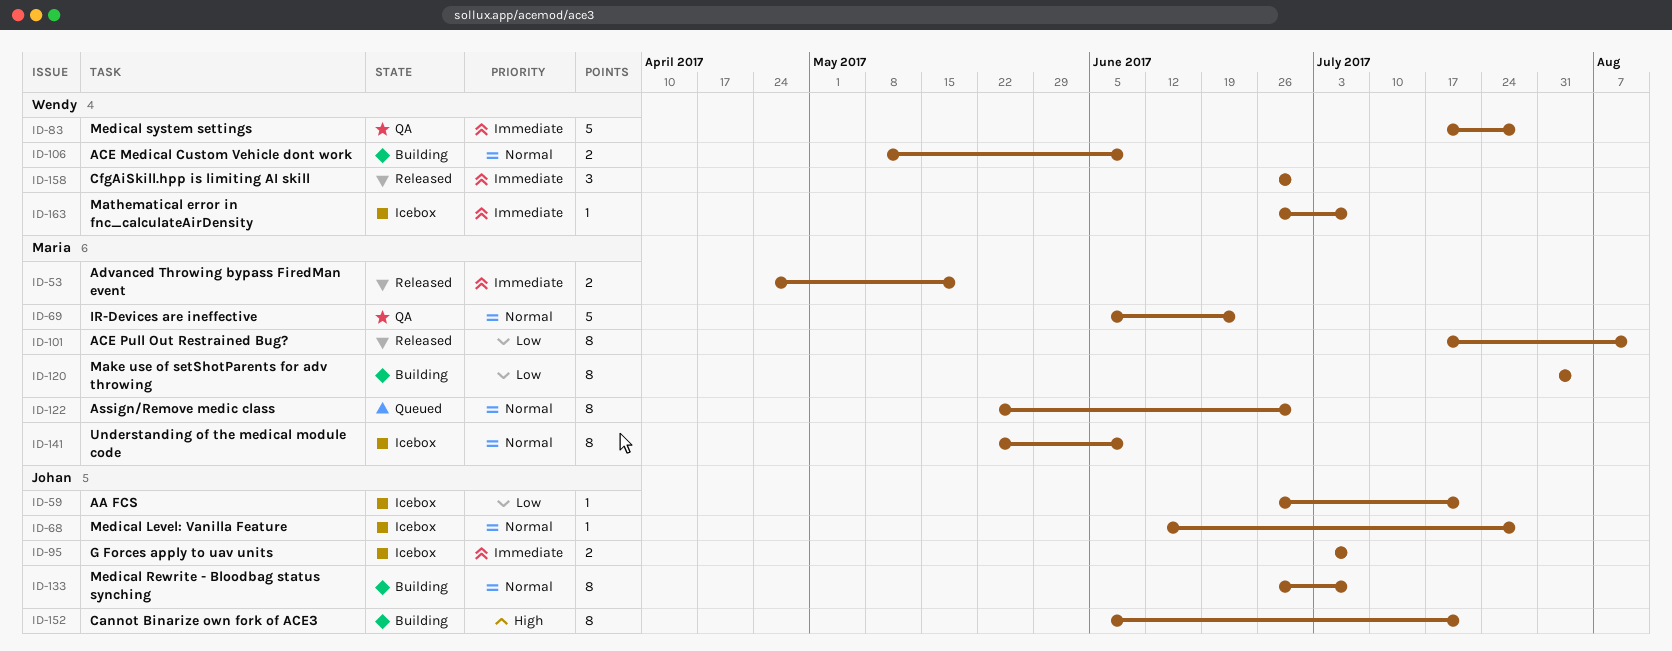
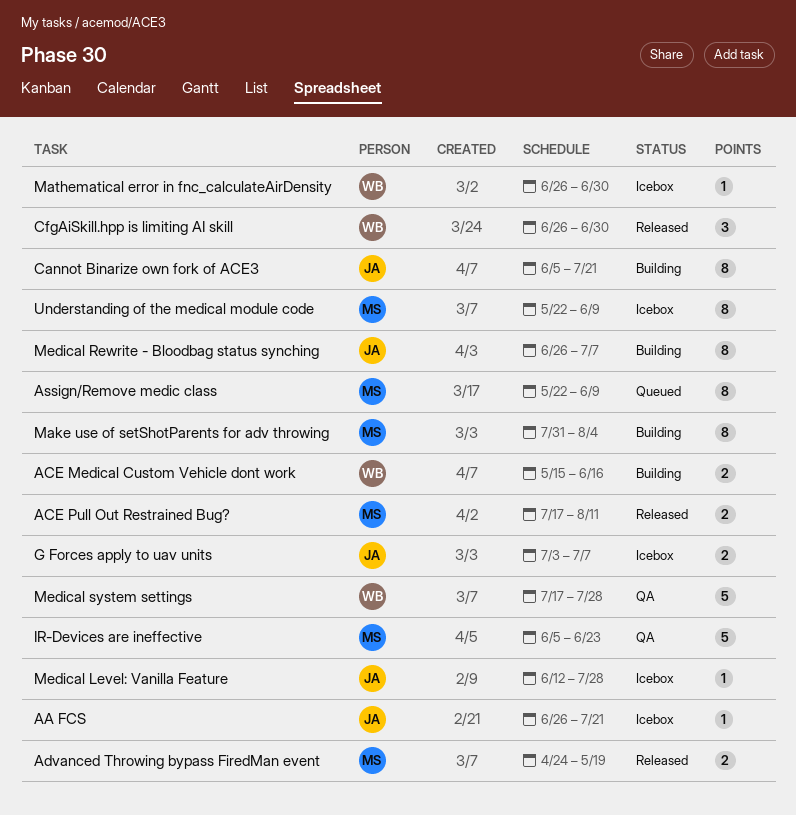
ACE Medical Custom Vehicle dont work, start: May 8 -> May 15
ACE Medical Custom Vehicle dont work, due: Jun 9 -> Jun 16
ACE Pull Out Restrained Bug?, estimate: 8 -> 2
Assign/Remove medic class, due: Jun 30 -> Jun 9
Mathematical error in fnc_calculateAirDensity, due: Jul 7 -> Jun 30

